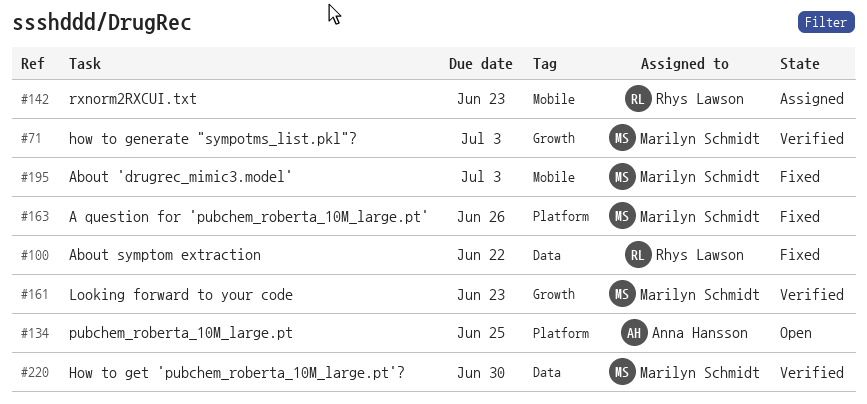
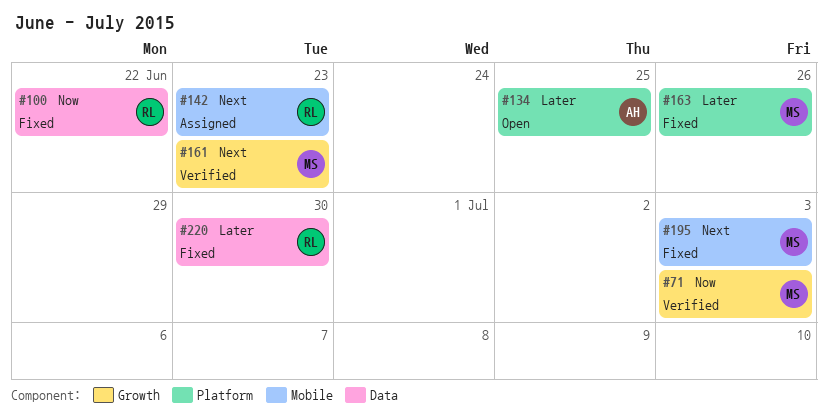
#220, status: Verified -> Fixed
#220, owner: Marilyn Schmidt -> Rhys Lawson

